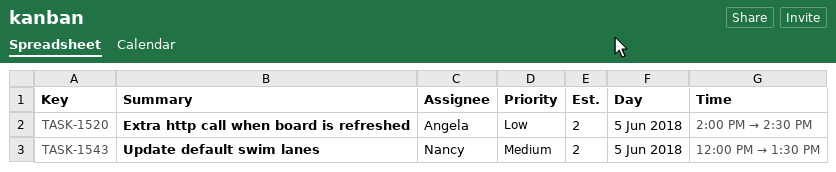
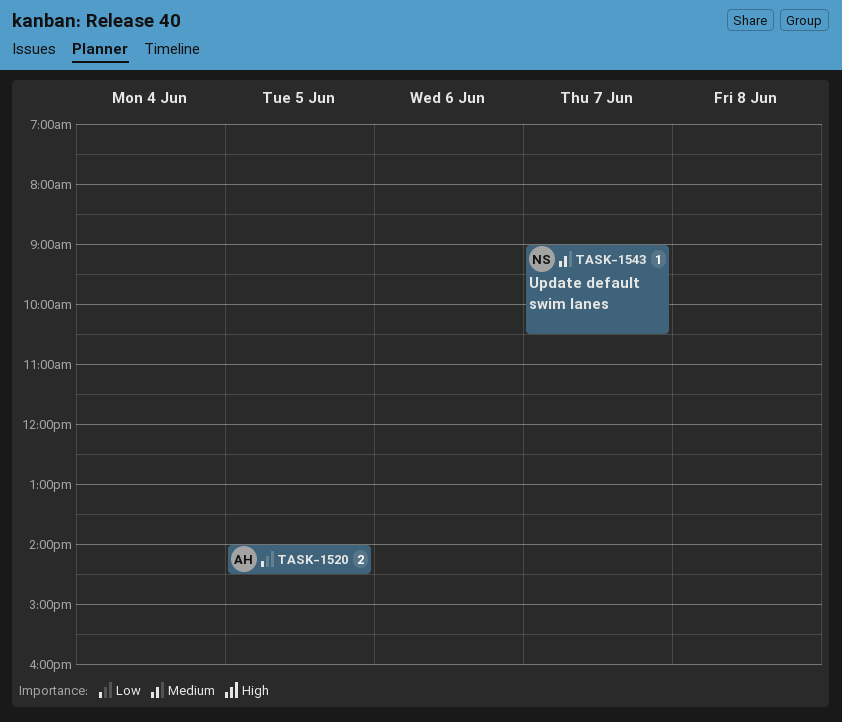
TASK-1543, estimate: 2 -> 1
TASK-1543, day: Jun 5 -> Jun 7
TASK-1543, begins: 12:00 -> 09:00
TASK-1543, ends: 13:30 -> 10:30

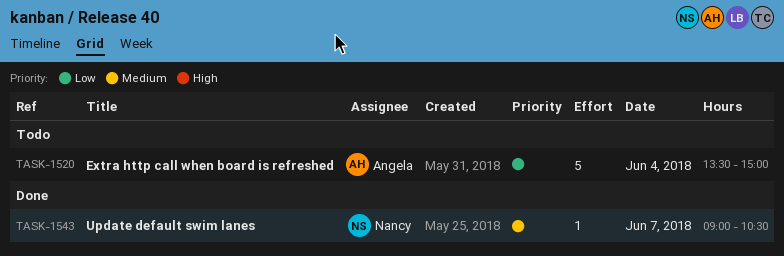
TASK-1520, estimate: 2 -> 5
TASK-1520, day: Jun 5 -> Jun 4
TASK-1520, begins: 14:00 -> 13:30
TASK-1520, ends: 14:30 -> 15:00

